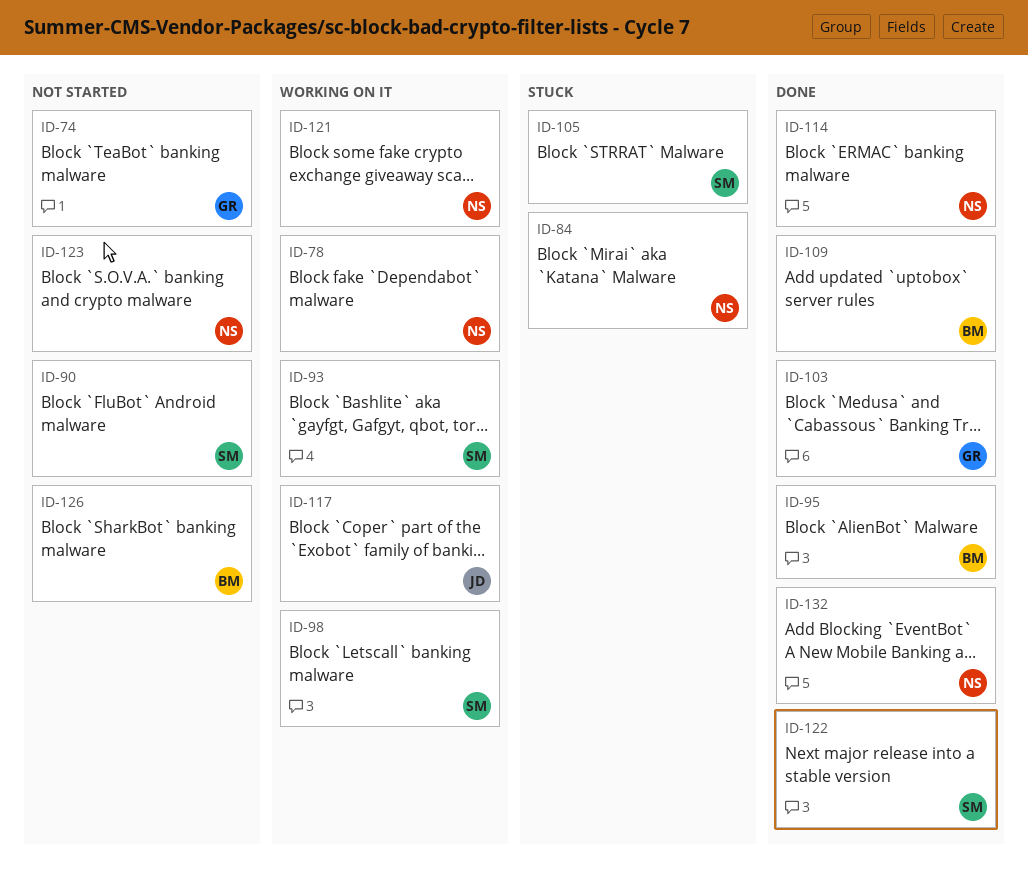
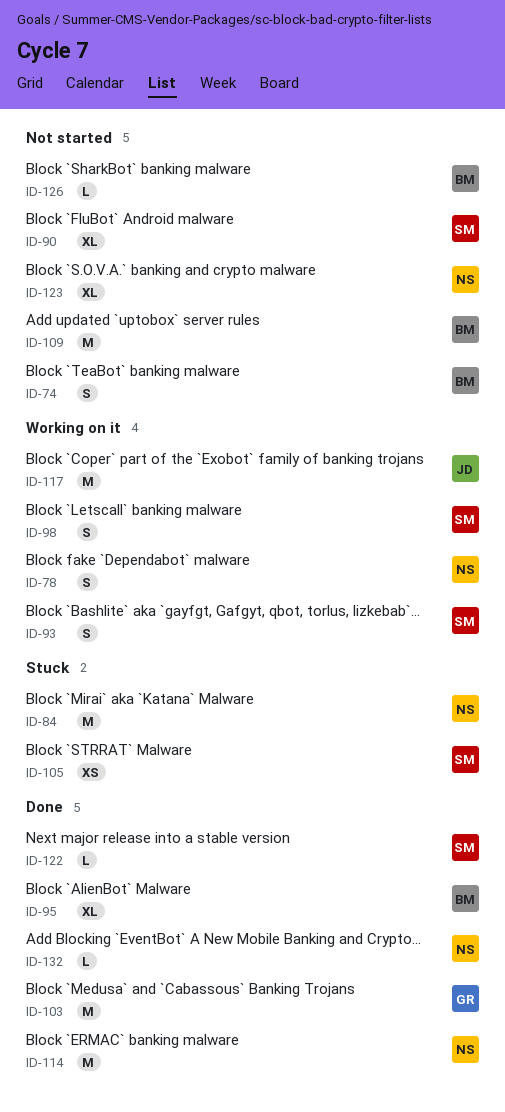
ID-74, owner: GR -> BM
ID-109, status: Done -> Not started
ID-121: present -> none

